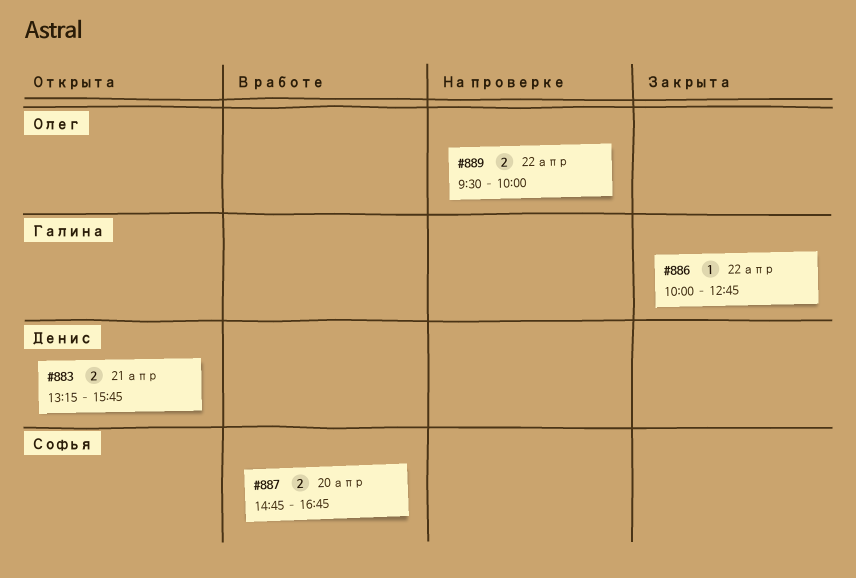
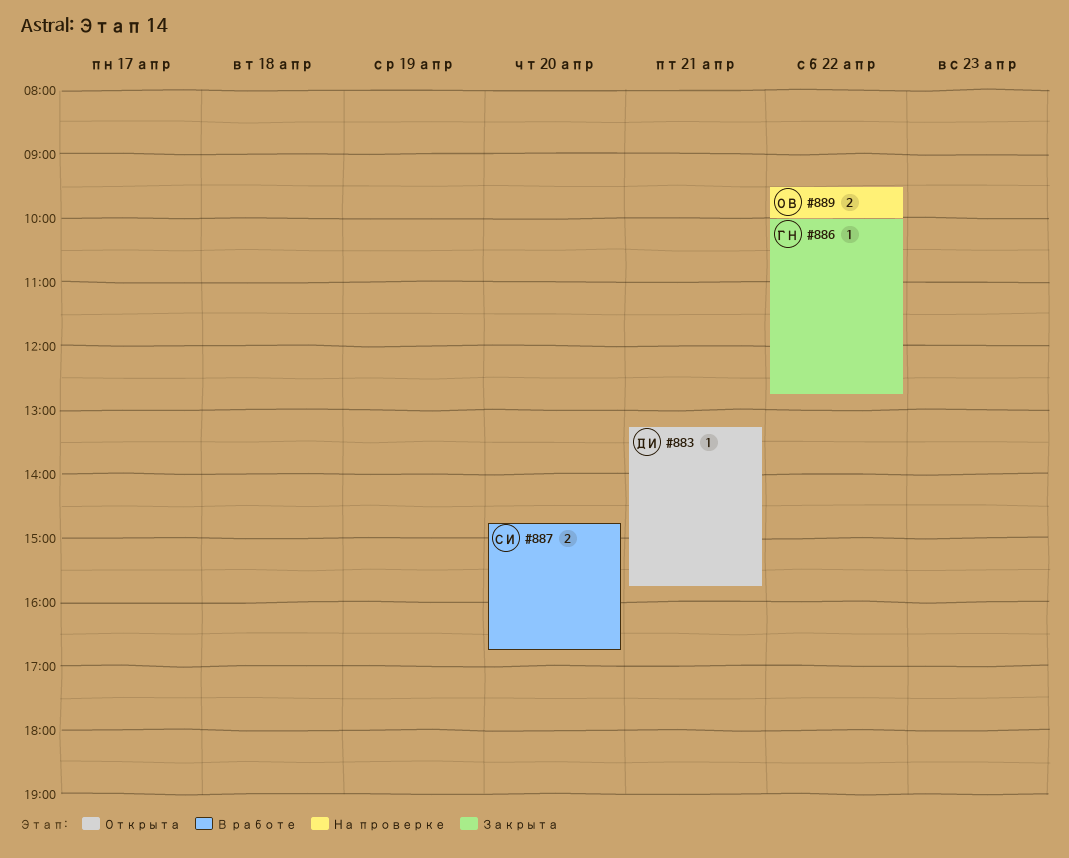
#883, estimate: 2 -> 1

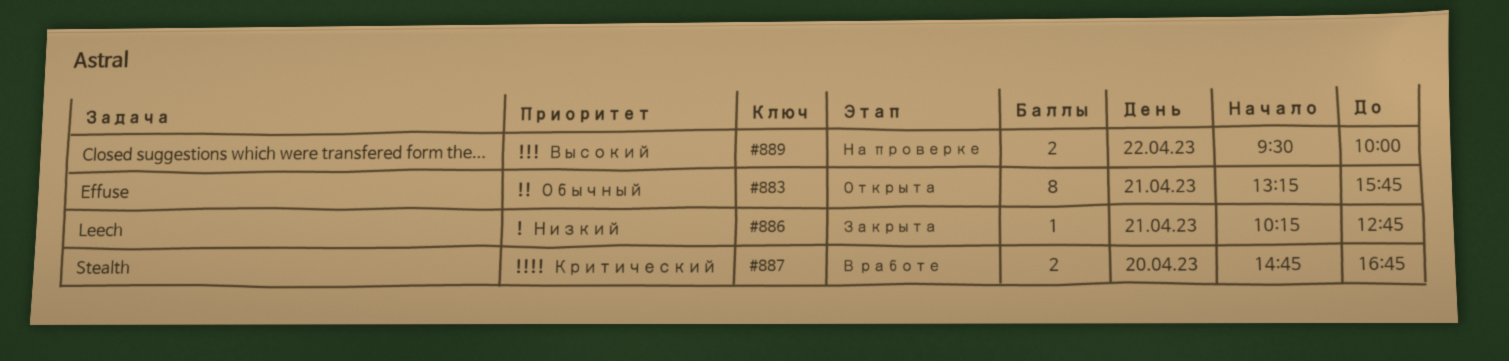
#883, estimate: 1 -> 8
#886, day: Apr 22 -> Apr 21
#886, begins: 10:00 -> 10:15

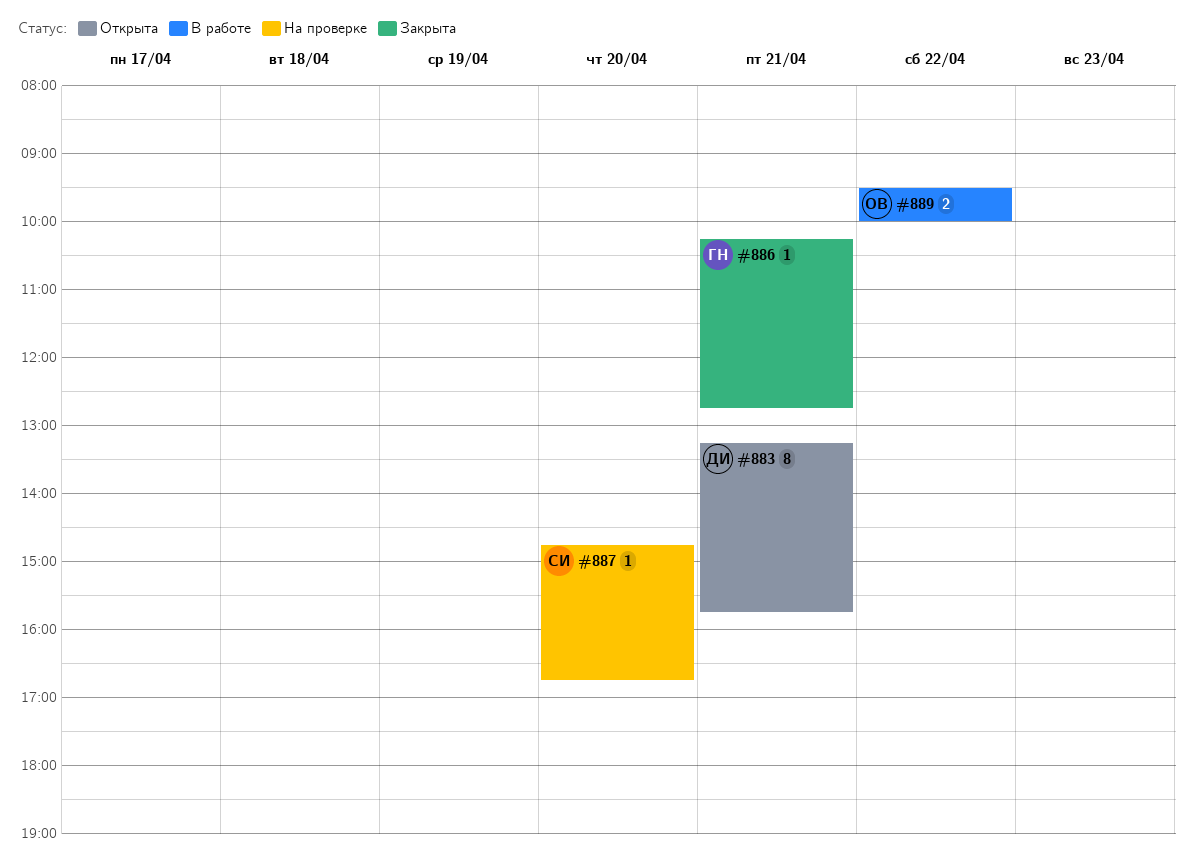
#887, status: В работе -> На проверке
#887, estimate: 2 -> 1
#889, status: На проверке -> В работе

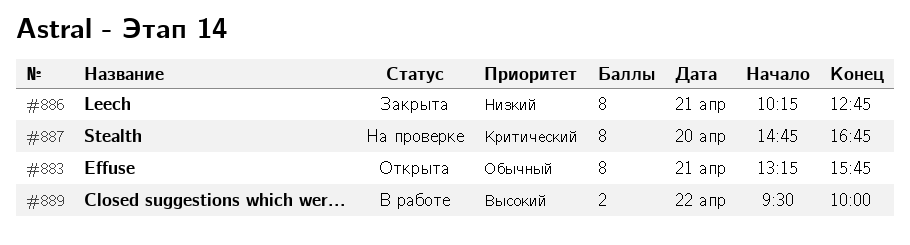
#886, estimate: 1 -> 8
#887, estimate: 1 -> 8

